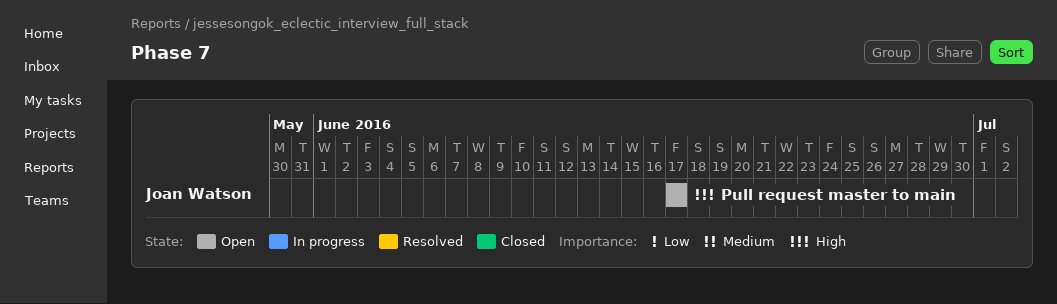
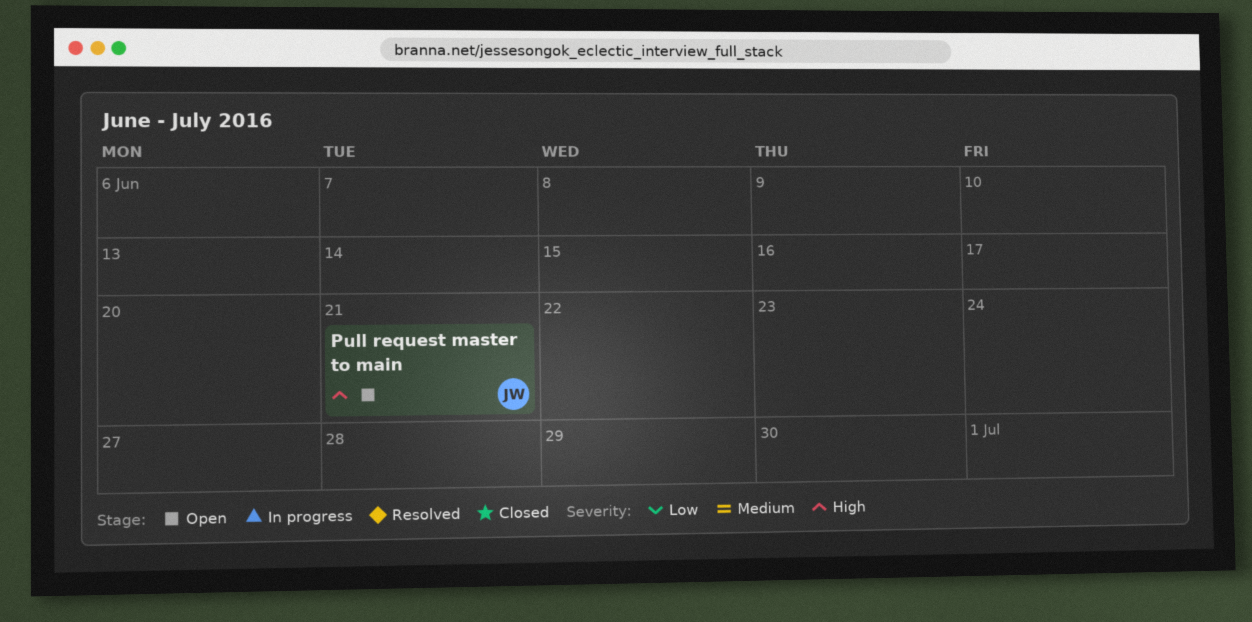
Pull request master to main, due: Jun 17 -> Jun 21

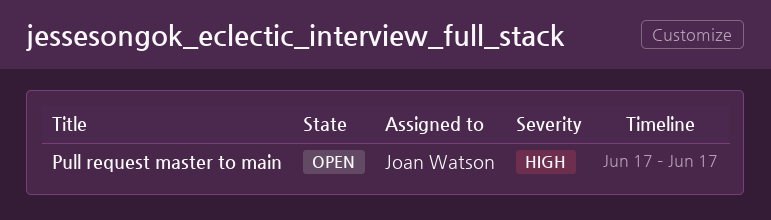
Pull request master to main, due: Jun 21 -> Jun 17

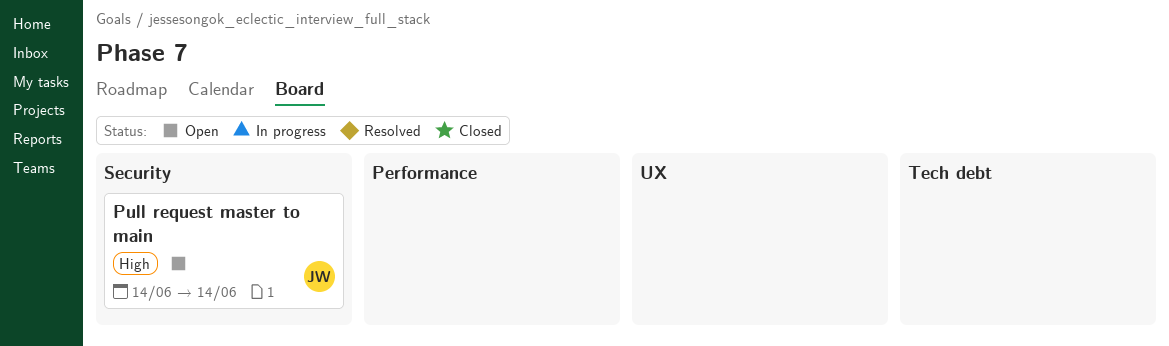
Pull request master to main, start: Jun 17 -> Jun 14
Pull request master to main, due: Jun 17 -> Jun 14

